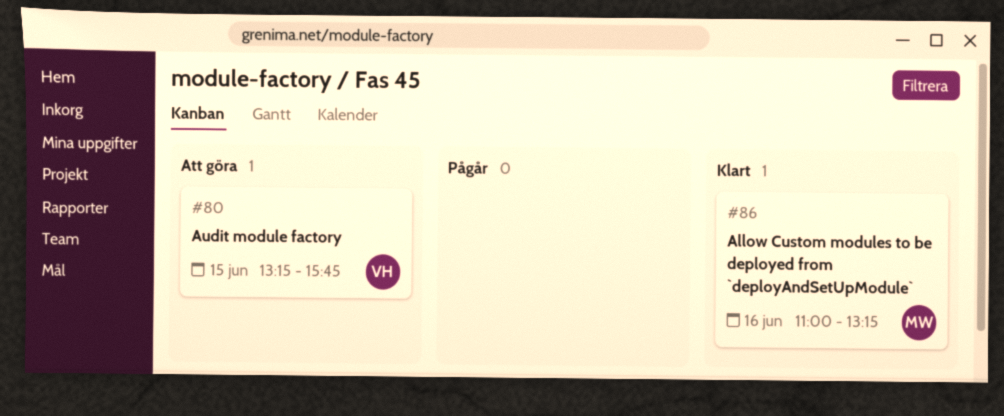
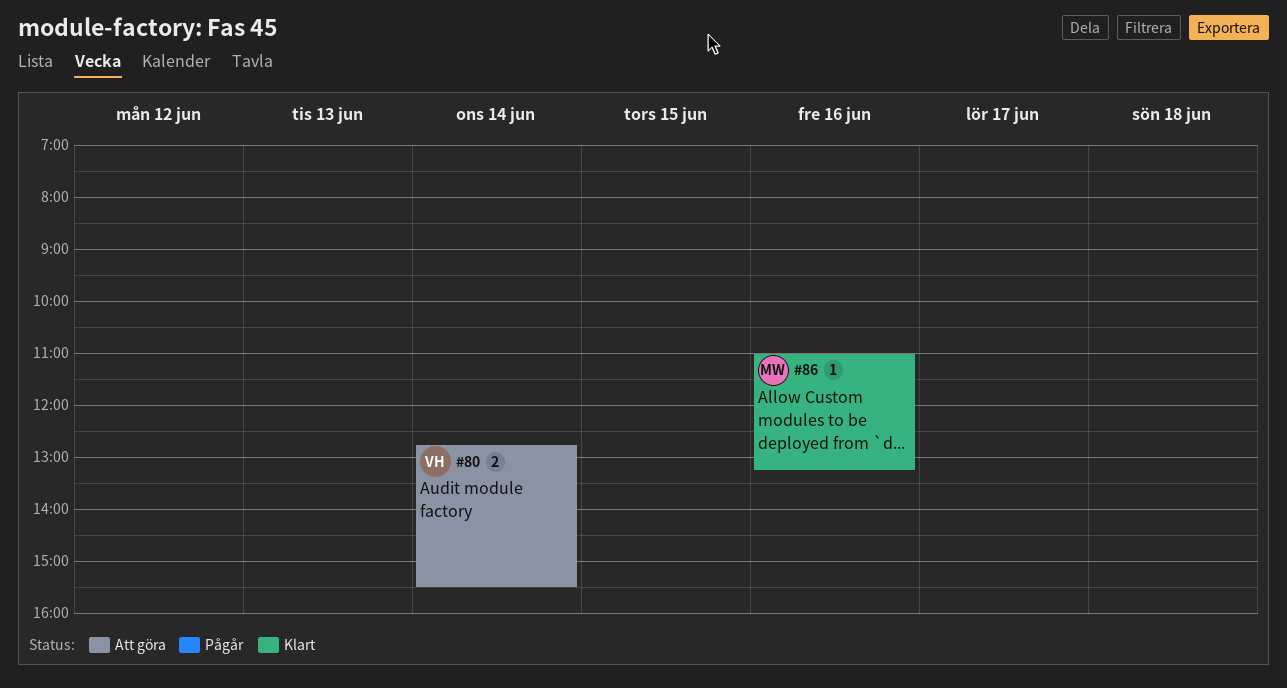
#80, day: Jun 15 -> Jun 14
#80, begins: 13:15 -> 12:45
#80, ends: 15:45 -> 15:30

